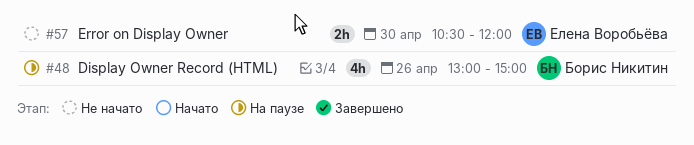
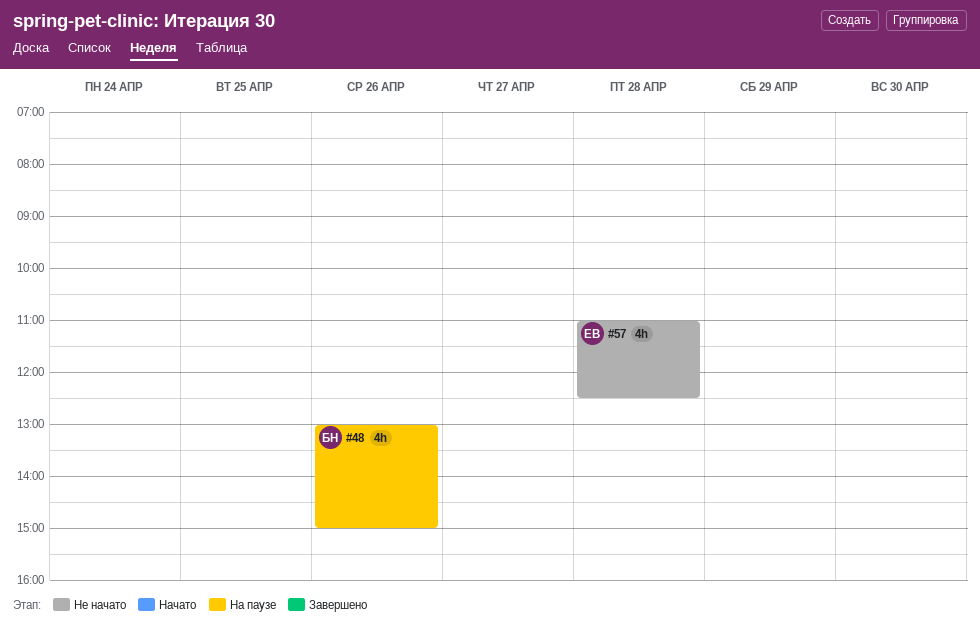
#57, estimate: 2h -> 4h
#57, day: Apr 30 -> Apr 28
#57, begins: 10:30 -> 11:00
#57, ends: 12:00 -> 12:30

